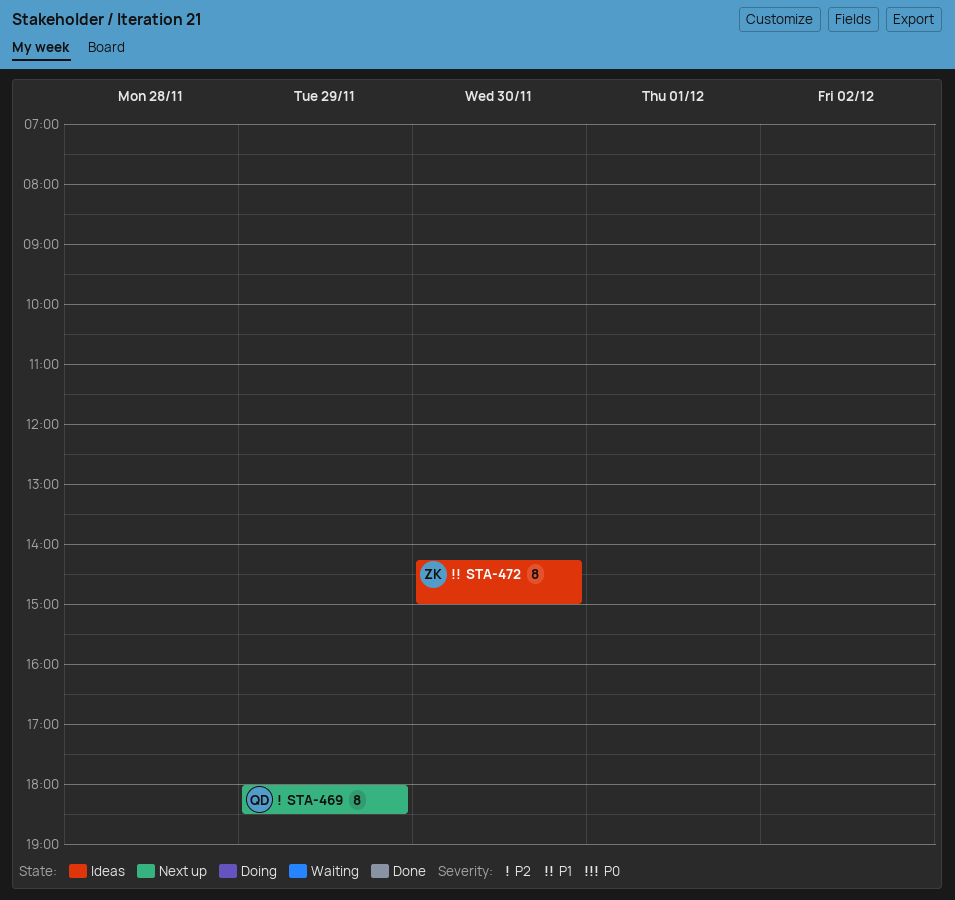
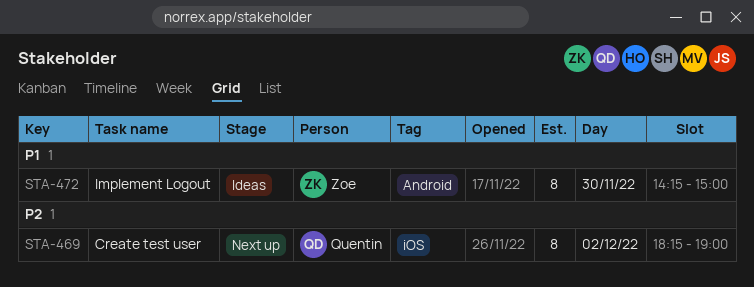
STA-469, day: Nov 29 -> Dec 2
STA-469, begins: 18:00 -> 18:15
STA-469, ends: 18:30 -> 19:00

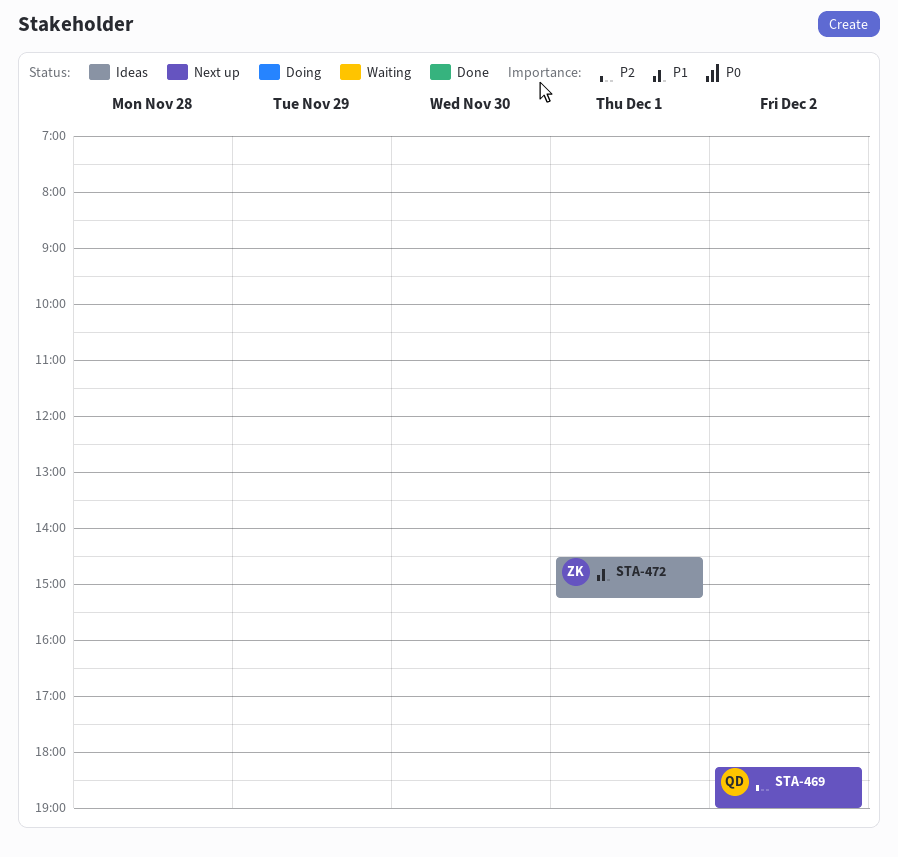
STA-472, day: Nov 30 -> Dec 1
STA-472, begins: 14:15 -> 14:30
STA-472, ends: 15:00 -> 15:15

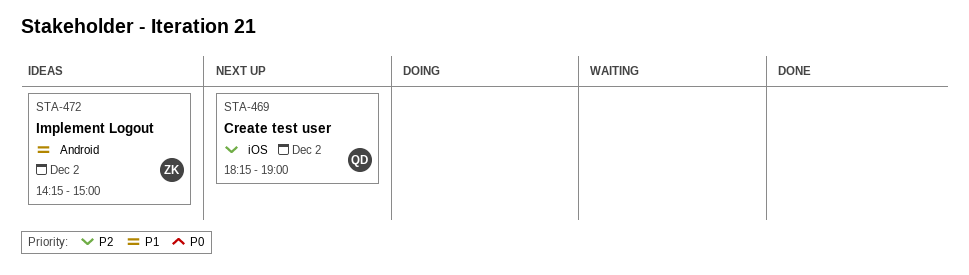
STA-472, day: Dec 1 -> Dec 2
STA-472, begins: 14:30 -> 14:15
STA-472, ends: 15:15 -> 15:00

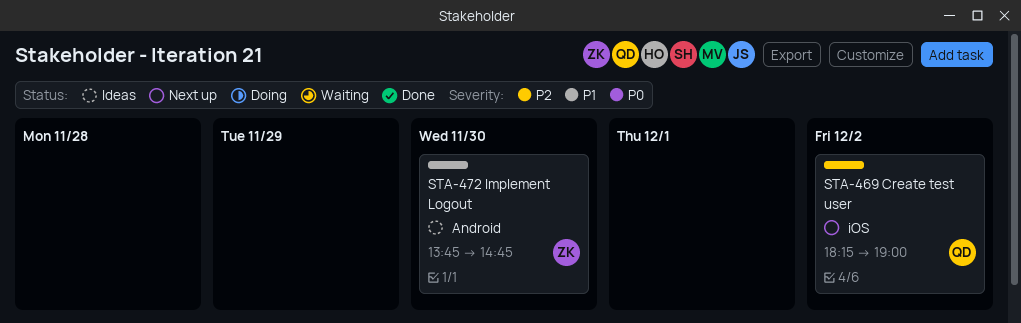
STA-472, day: Dec 2 -> Nov 30
STA-472, begins: 14:15 -> 13:45
STA-472, ends: 15:00 -> 14:45

